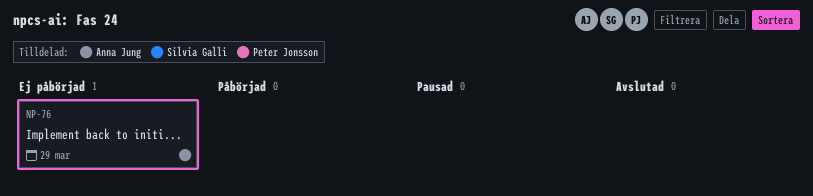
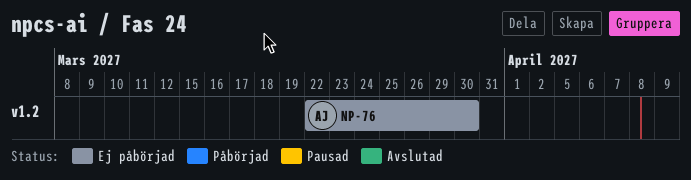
NP-76, due: Mar 29 -> Mar 30

